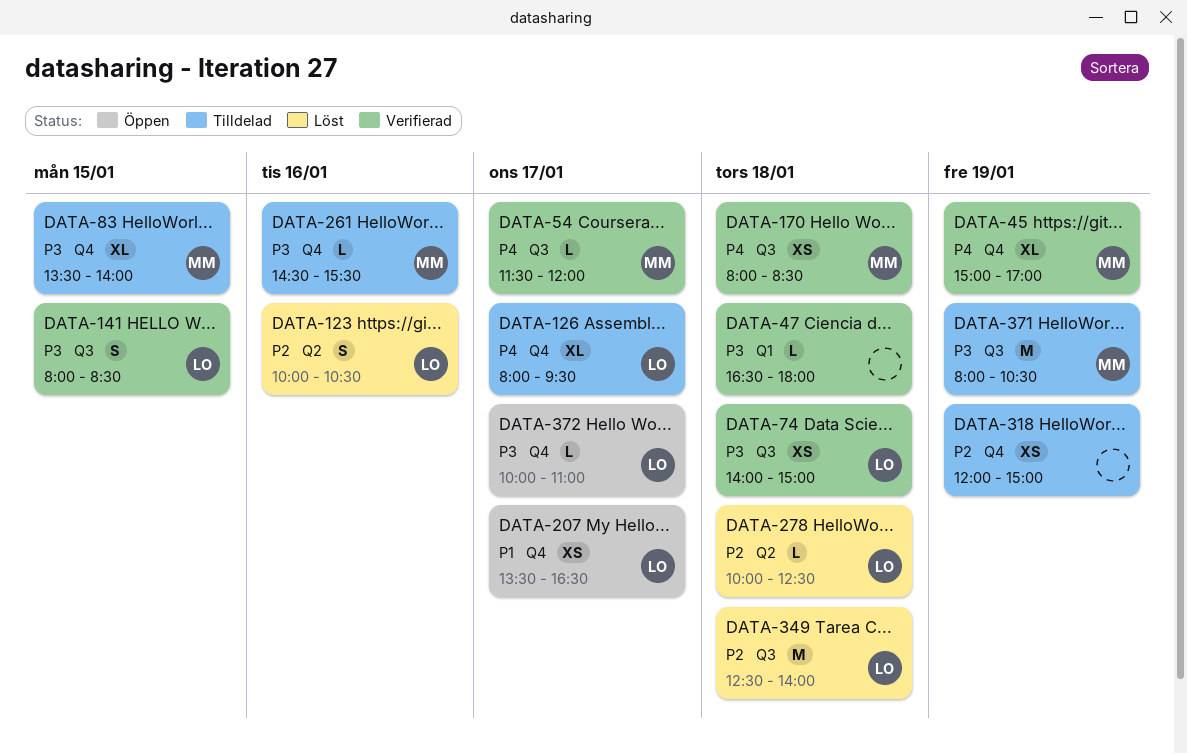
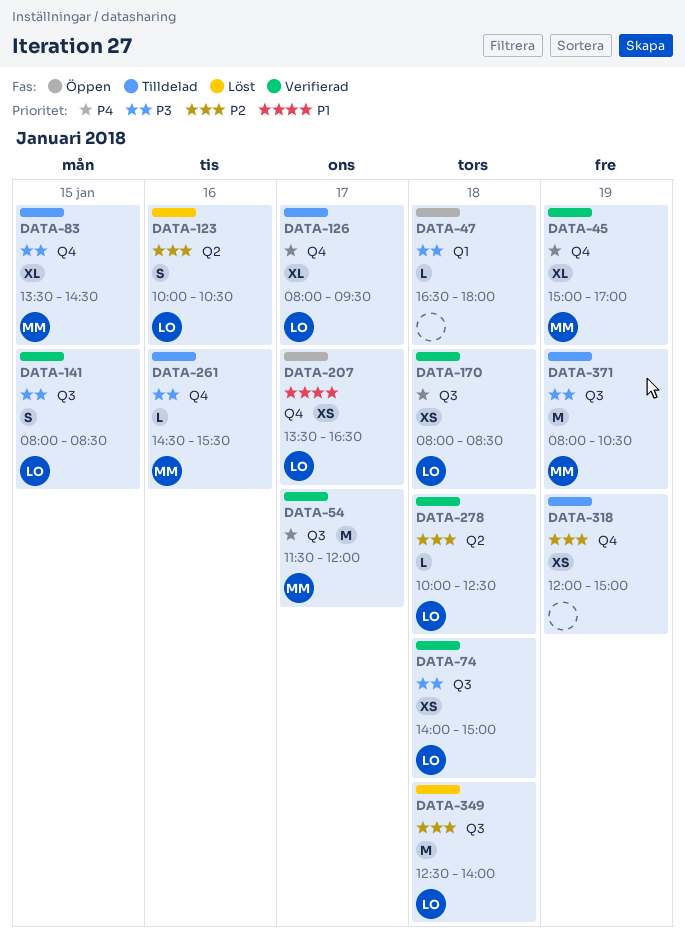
DATA-47, status: Verifierad -> Öppen
DATA-54, estimate: L -> M
DATA-83, ends: 14:00 -> 14:30
DATA-170, owner: MM -> LO
DATA-278, status: Löst -> Verifierad
DATA-372: present -> none

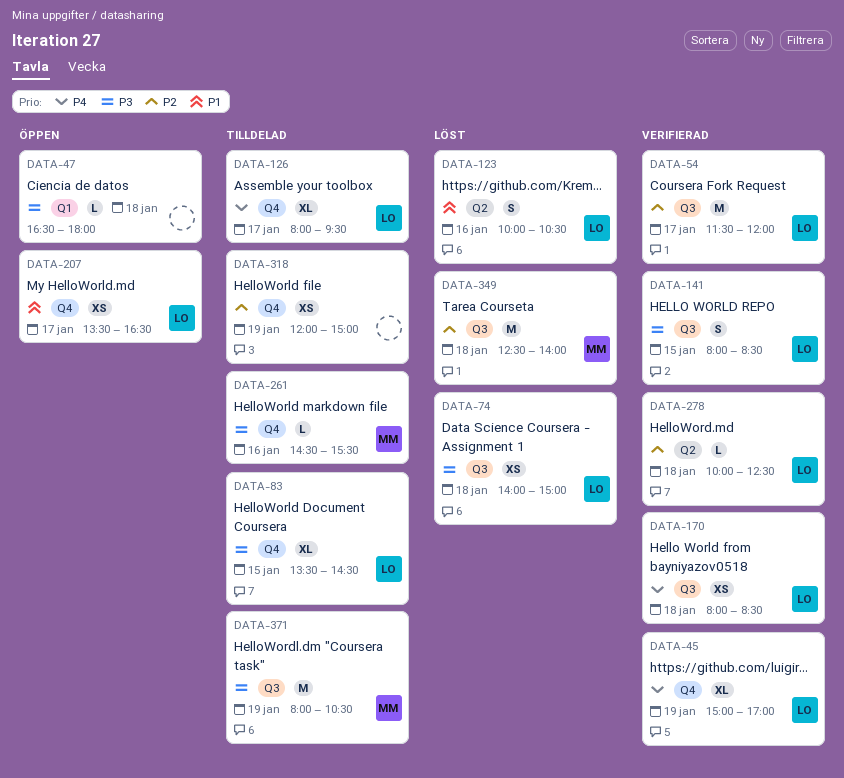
DATA-45, owner: MM -> LO
DATA-54, owner: MM -> LO
DATA-54, priority: P4 -> P2
DATA-74, status: Verifierad -> Löst
DATA-83, owner: MM -> LO
DATA-123, priority: P2 -> P1
DATA-349, owner: LO -> MM

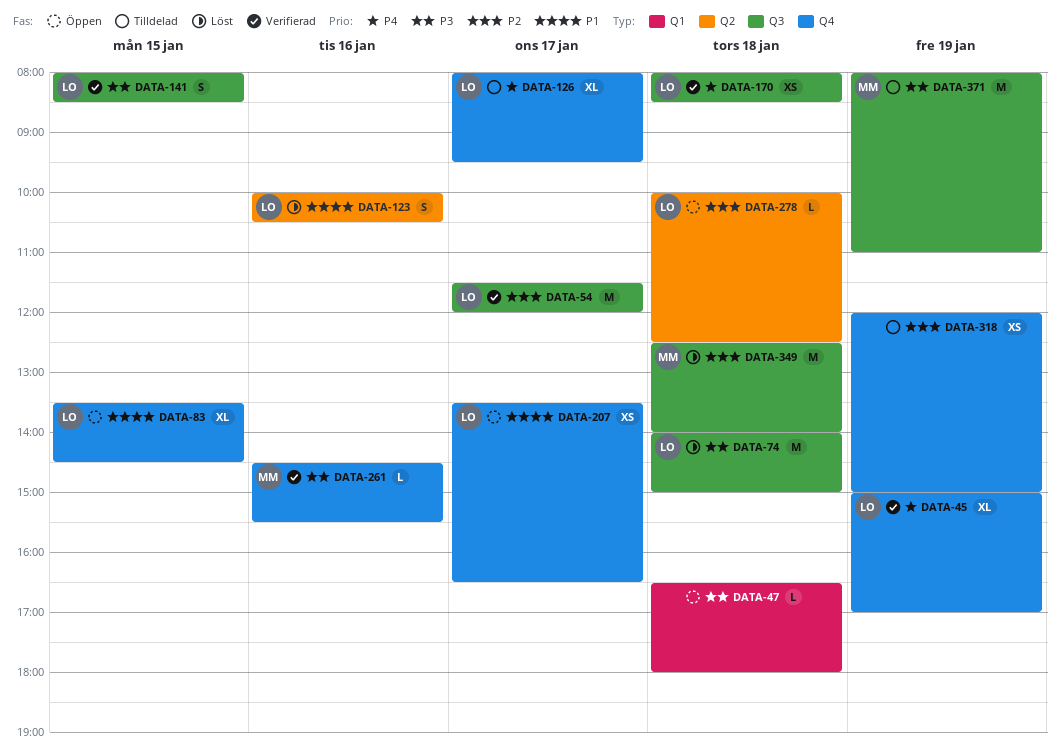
DATA-74, estimate: XS -> M
DATA-83, status: Tilldelad -> Öppen
DATA-83, priority: P3 -> P1
DATA-261, status: Tilldelad -> Verifierad
DATA-278, status: Verifierad -> Öppen
DATA-371, ends: 10:30 -> 11:00

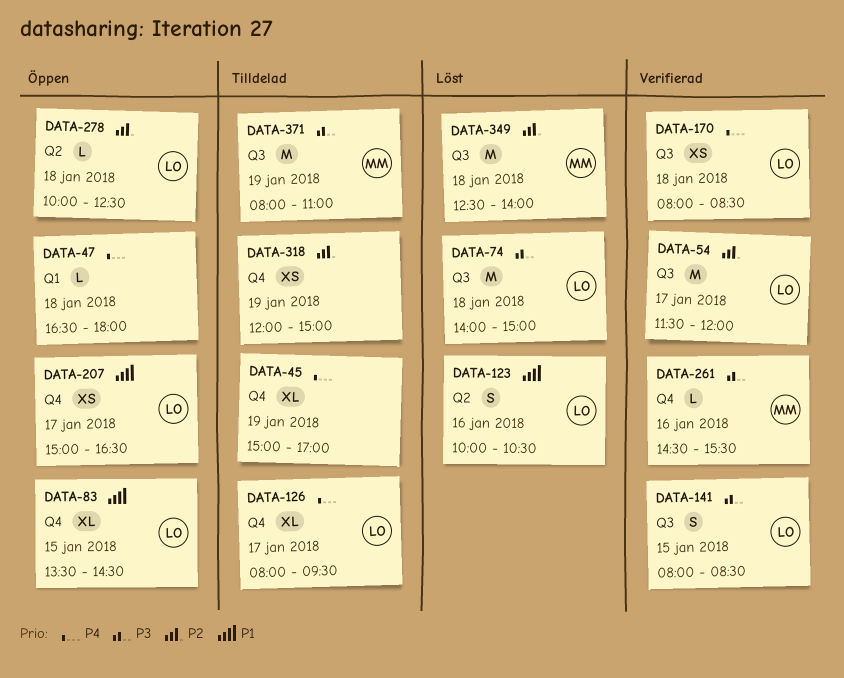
DATA-45, status: Verifierad -> Tilldelad
DATA-45, owner: LO -> none
DATA-47, priority: P3 -> P4
DATA-207, begins: 13:30 -> 15:00

